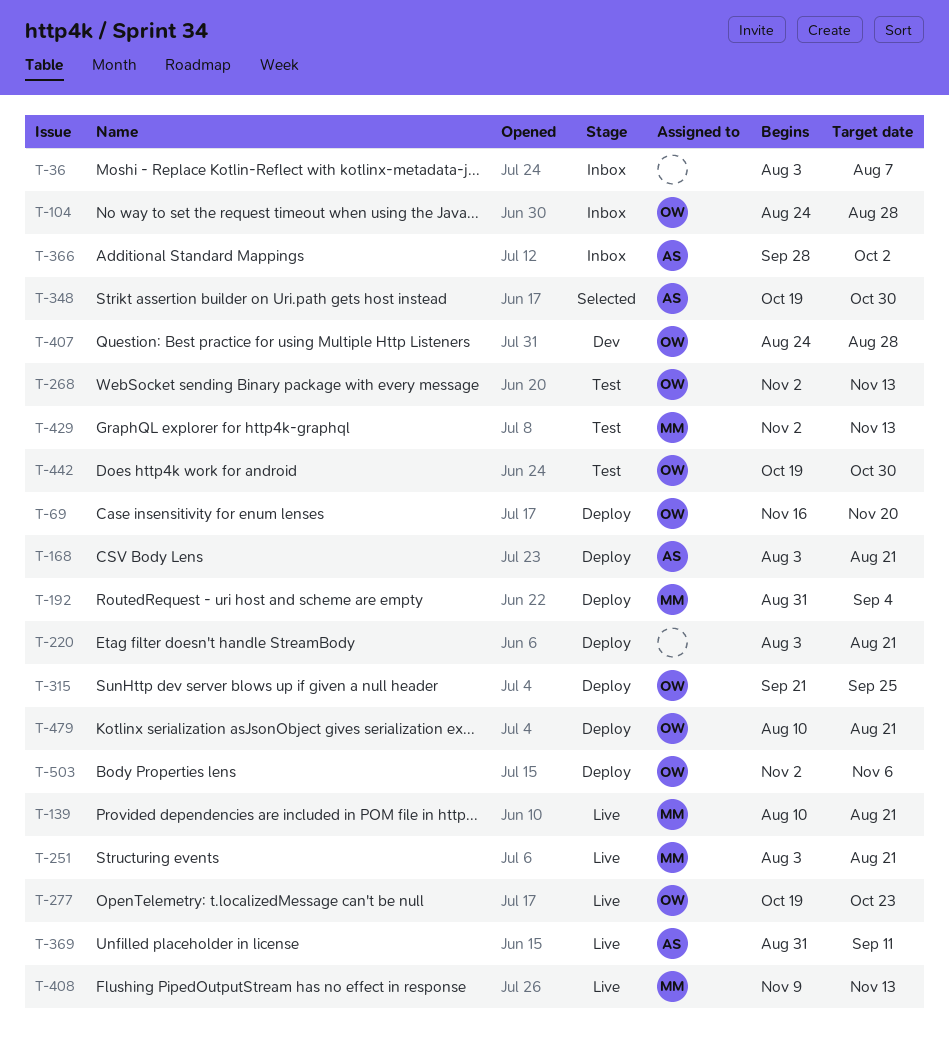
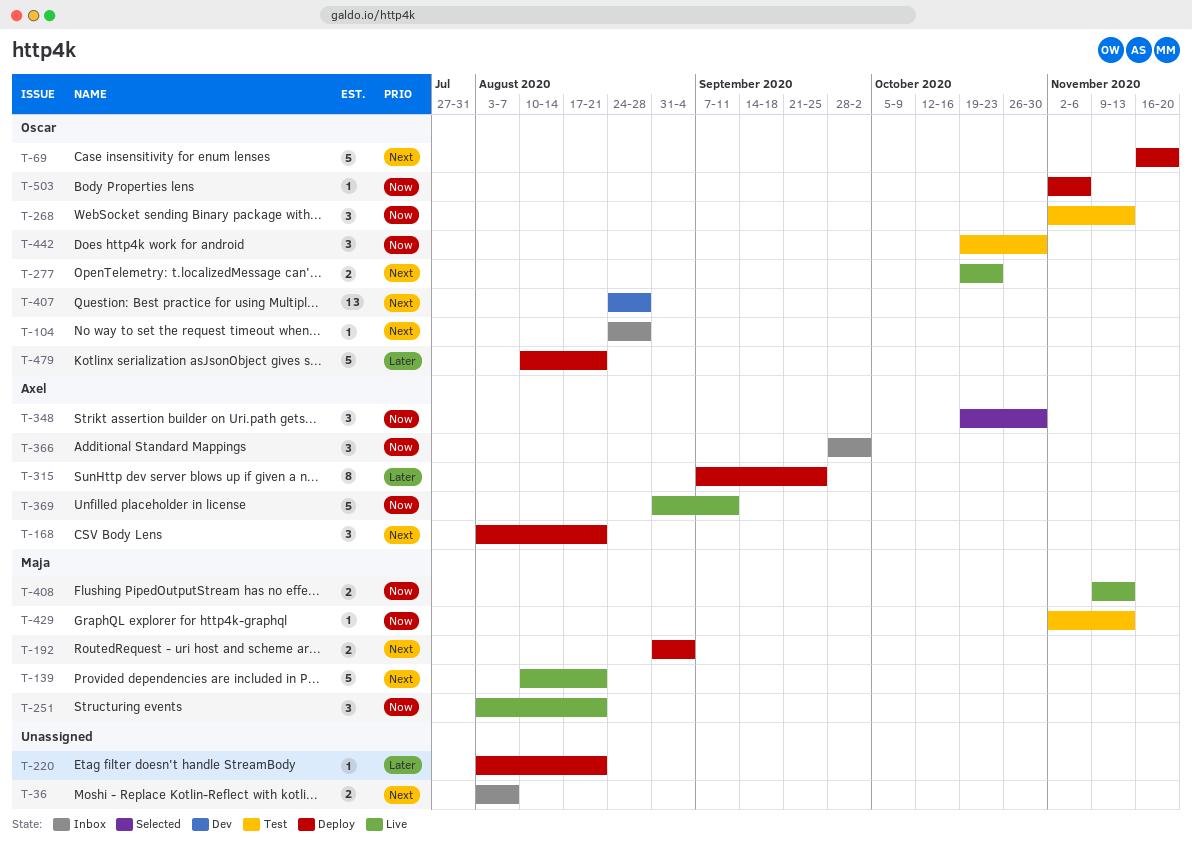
T-315, owner: Oscar -> Axel
T-315, start: Sep 21 -> Sep 7

